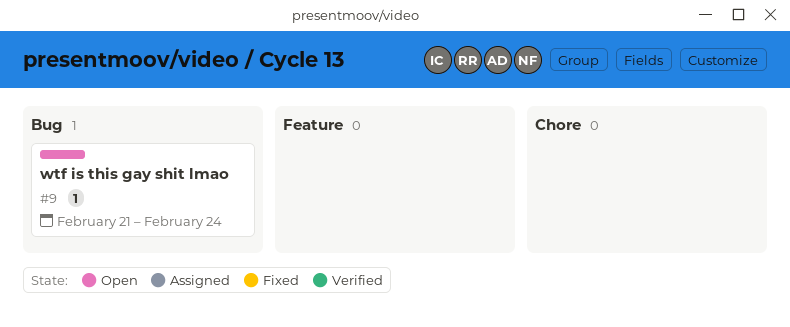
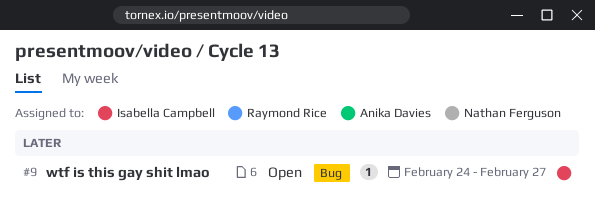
#9, start: Feb 21 -> Feb 24
#9, due: Feb 24 -> Feb 27

